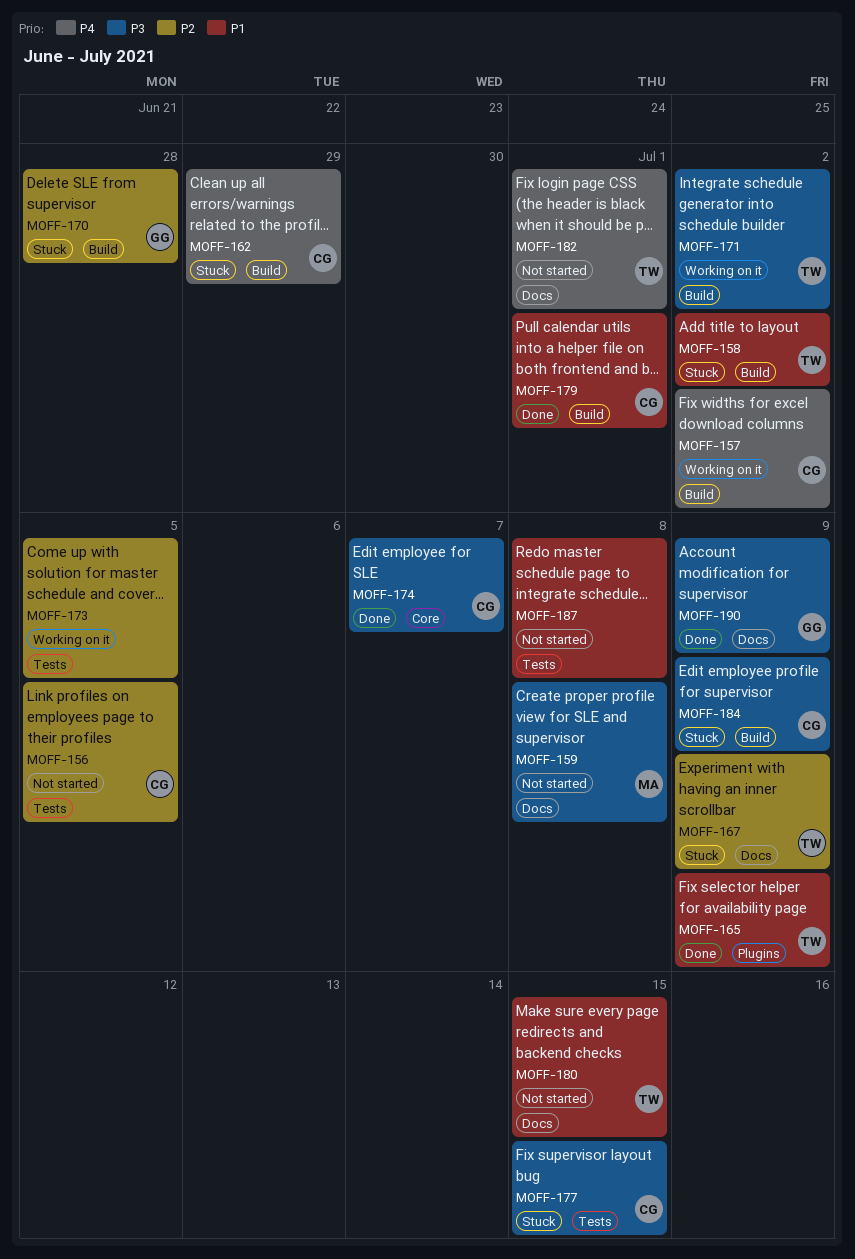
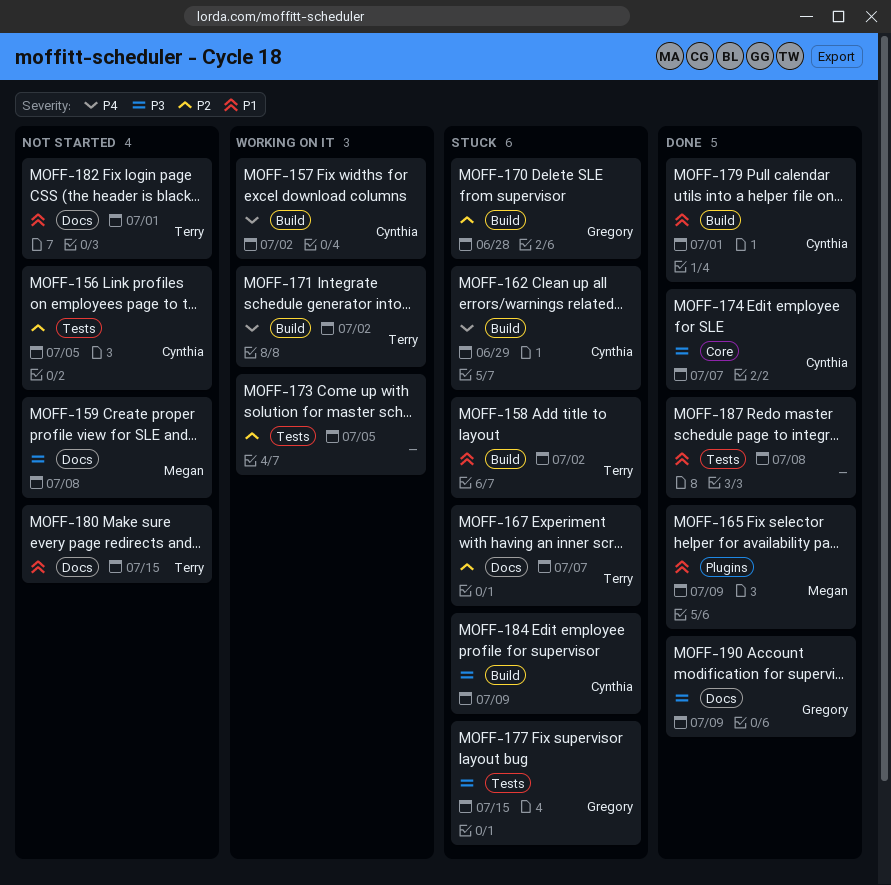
MOFF-165, owner: Terry -> Megan
MOFF-167, due: Jul 9 -> Jul 7
MOFF-171, priority: P3 -> P4
MOFF-177, owner: Cynthia -> Gregory
MOFF-182, priority: P4 -> P1
MOFF-187, status: Not started -> Done

